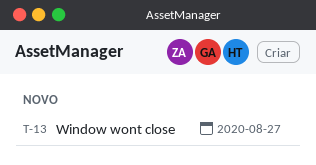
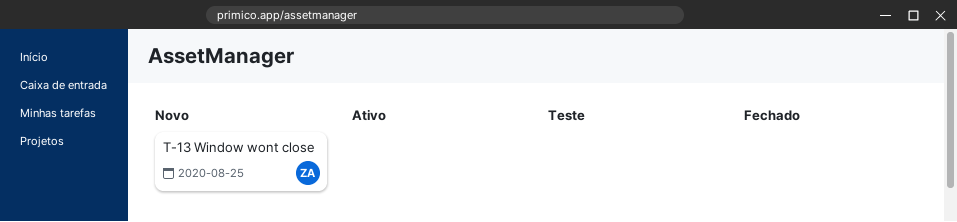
T-13, due: Aug 27 -> Aug 25

